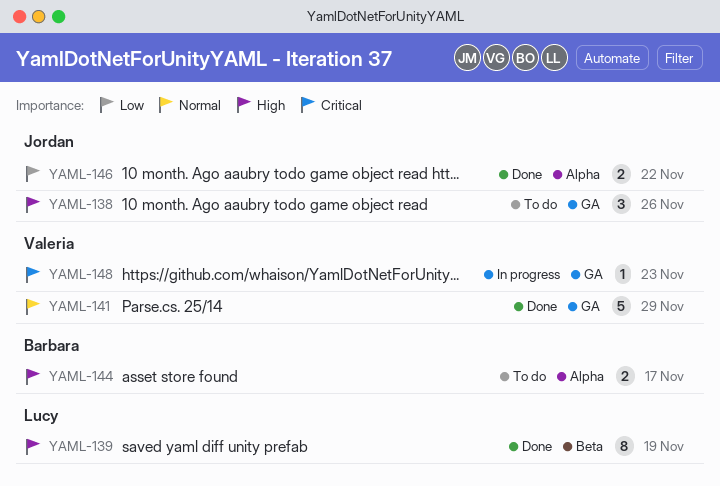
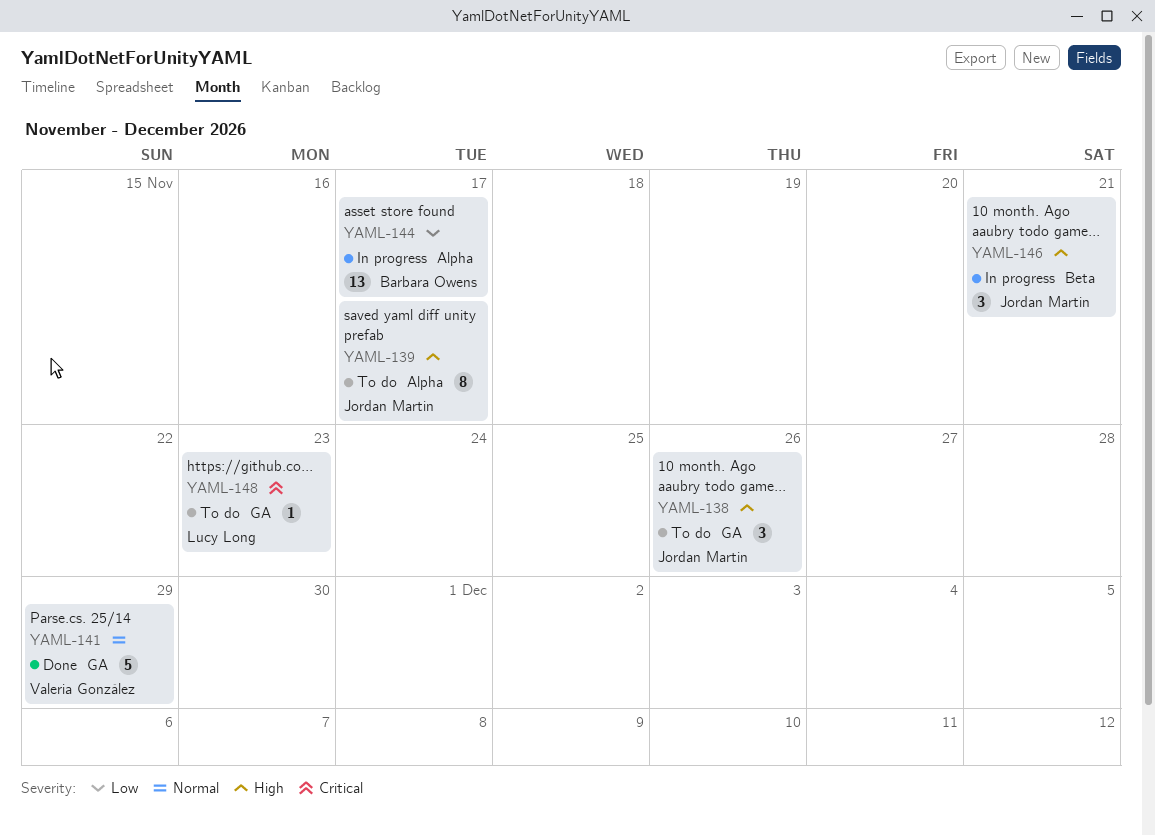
YAML-139, status: Done -> To do
YAML-139, owner: Lucy Long -> Jordan Martin
YAML-139, label: Beta -> Alpha
YAML-139, due: Nov 19 -> Nov 17
YAML-144, status: To do -> In progress
YAML-144, priority: High -> Low
YAML-144, estimate: 2 -> 13
YAML-146, status: Done -> In progress
YAML-146, priority: Low -> High
YAML-146, label: Alpha -> Beta
YAML-146, estimate: 2 -> 3
YAML-146, due: Nov 22 -> Nov 21
YAML-148, status: In progress -> To do
YAML-148, owner: Valeria González -> Lucy Long

